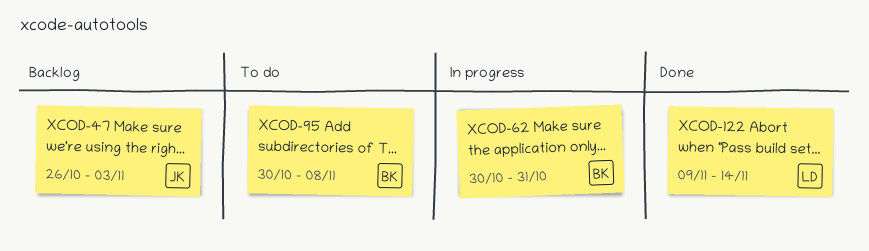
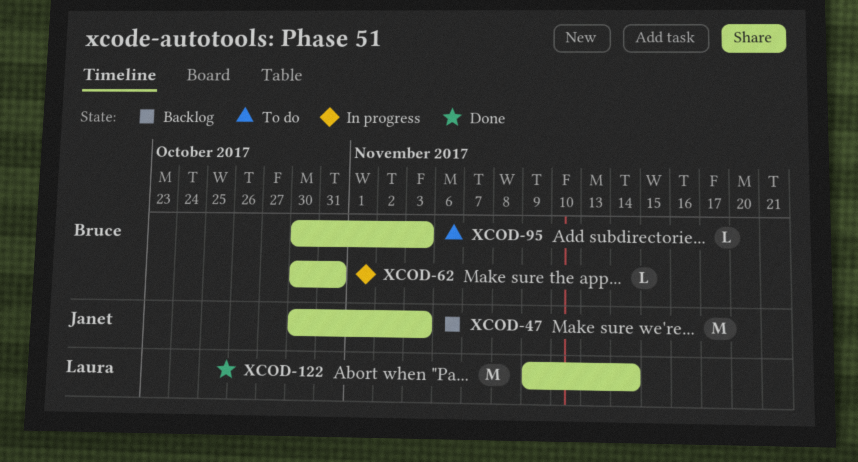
XCOD-47, start: Oct 26 -> Oct 30
XCOD-95, due: Nov 8 -> Nov 3

